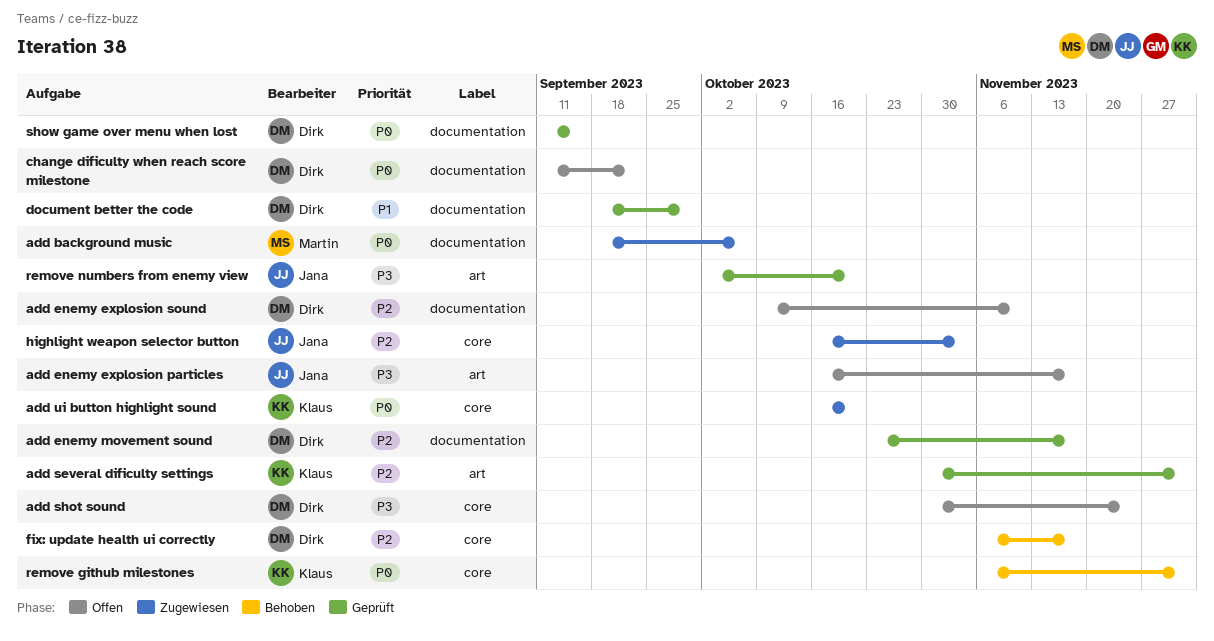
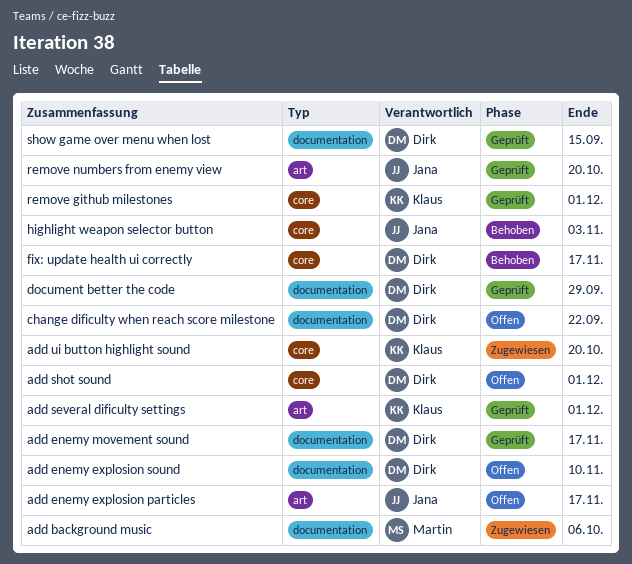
add shot sound, due: Nov 24 -> Dec 1
highlight weapon selector button, status: Zugewiesen -> Behoben
remove github milestones, status: Behoben -> Geprüft

